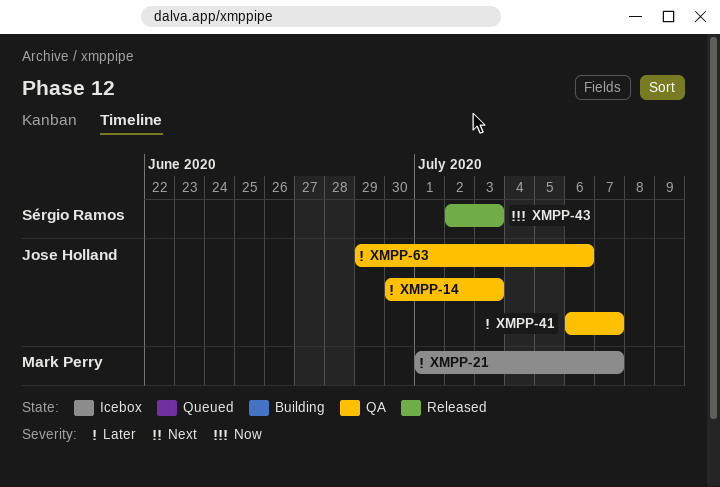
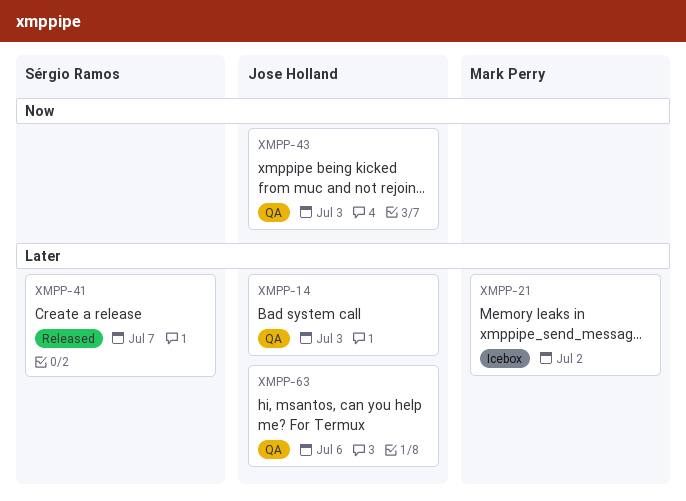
XMPP-21, due: Jul 7 -> Jul 2
XMPP-41, status: QA -> Released
XMPP-41, owner: Jose Holland -> Sérgio Ramos
XMPP-43, status: Released -> QA
XMPP-43, owner: Sérgio Ramos -> Jose Holland

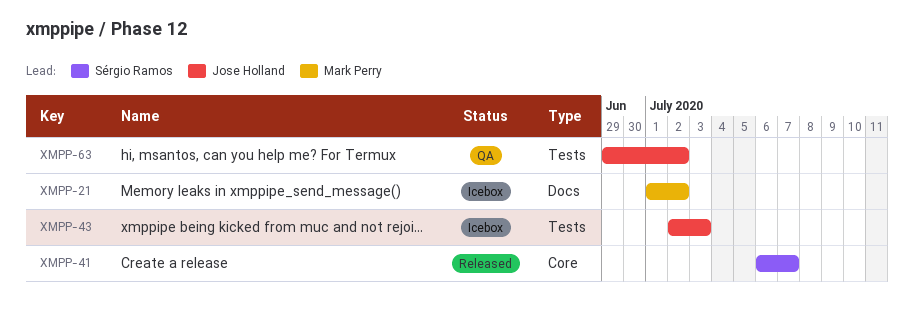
XMPP-14: present -> none
XMPP-43, status: QA -> Icebox
XMPP-63, due: Jul 6 -> Jul 2

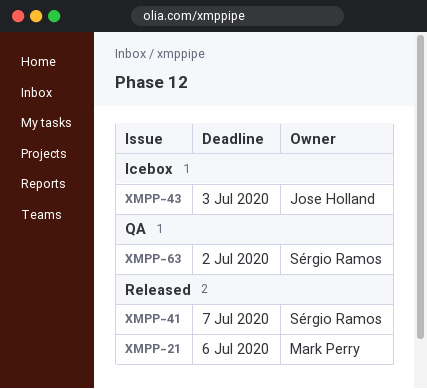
XMPP-21, status: Icebox -> Released
XMPP-21, due: Jul 2 -> Jul 6
XMPP-63, owner: Jose Holland -> Sérgio Ramos

